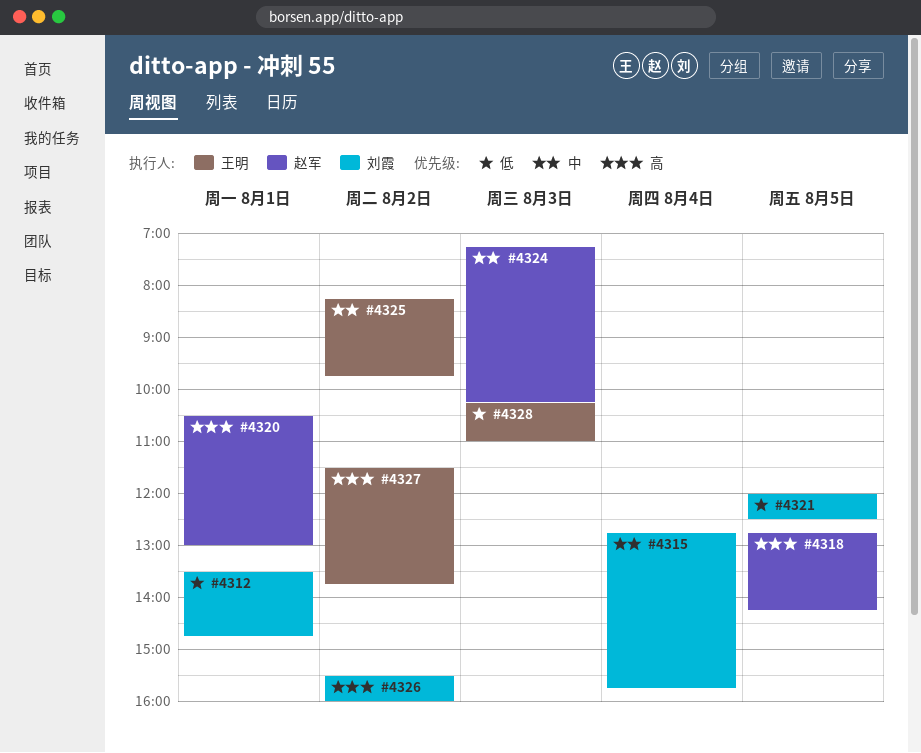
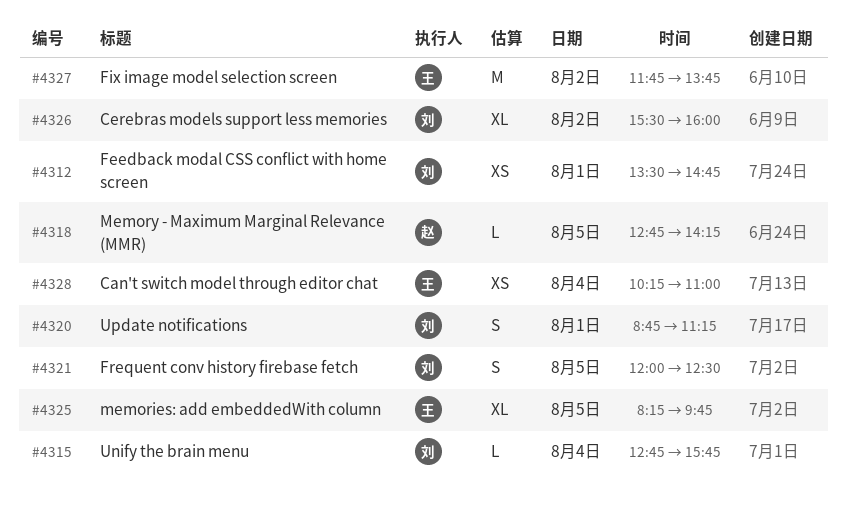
#4320, owner: 赵军 -> 刘霞
#4320, begins: 10:30 -> 08:45
#4320, ends: 13:00 -> 11:15
#4324: present -> none
#4325, day: Aug 2 -> Aug 5
#4327, begins: 11:30 -> 11:45
#4328, day: Aug 3 -> Aug 4

